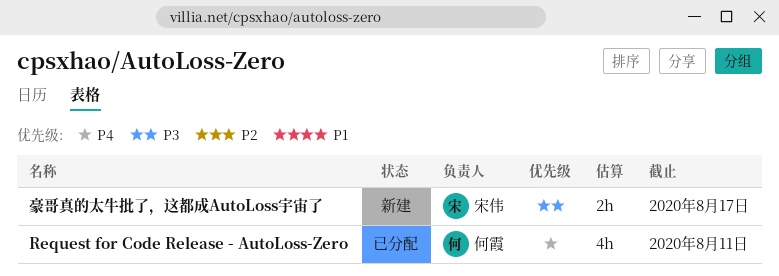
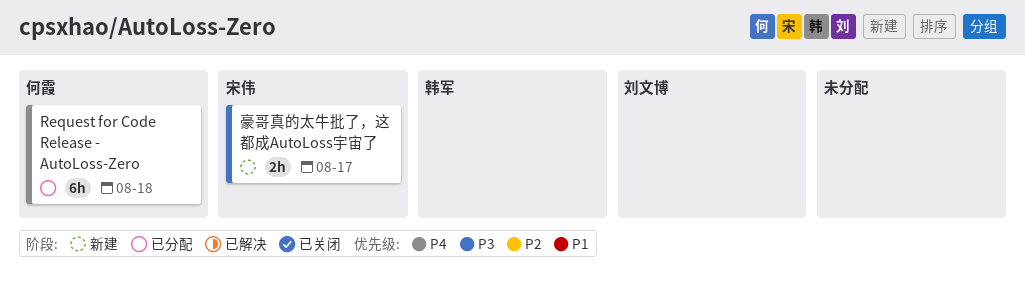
Request for Code Release - AutoLoss-Zero, estimate: 4h -> 6h
Request for Code Release - AutoLoss-Zero, due: Aug 11 -> Aug 18

